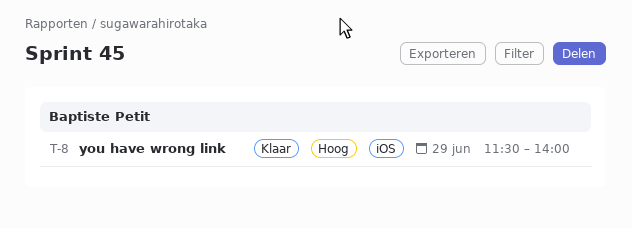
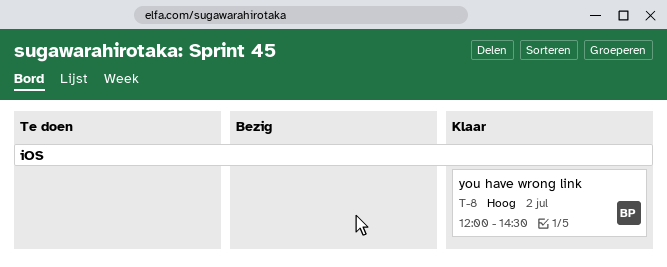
T-8, day: Jun 29 -> Jul 2
T-8, begins: 11:30 -> 12:00
T-8, ends: 14:00 -> 14:30

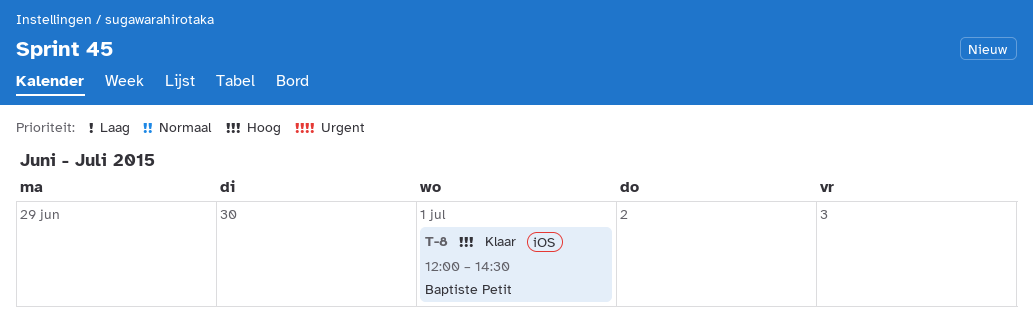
T-8, day: Jul 2 -> Jul 1

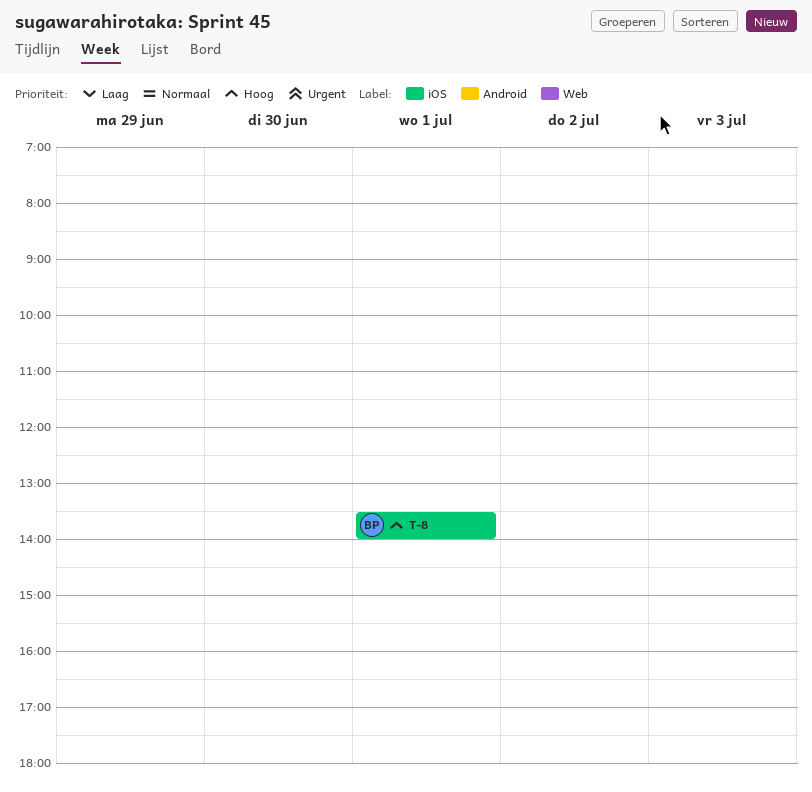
T-8, begins: 12:00 -> 13:30
T-8, ends: 14:30 -> 14:00

